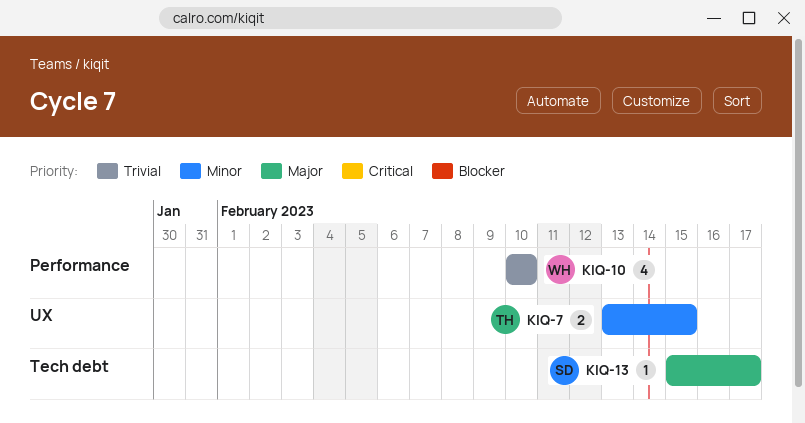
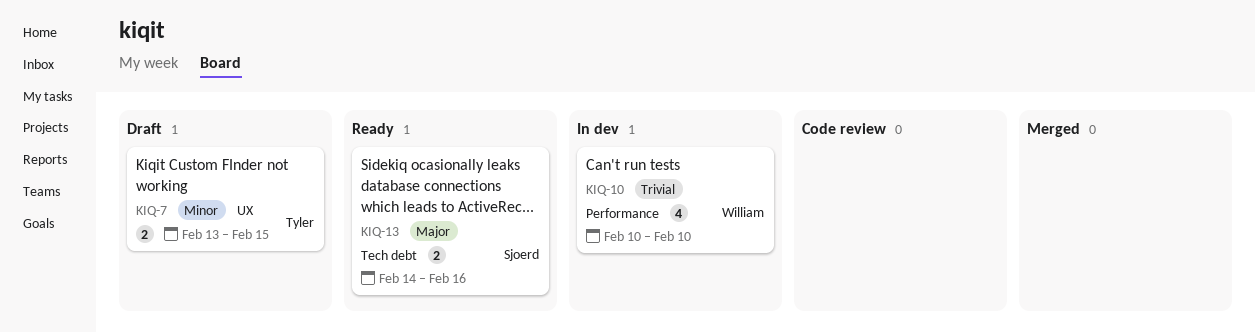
KIQ-13, estimate: 1 -> 2
KIQ-13, start: Feb 15 -> Feb 14
KIQ-13, due: Feb 17 -> Feb 16

